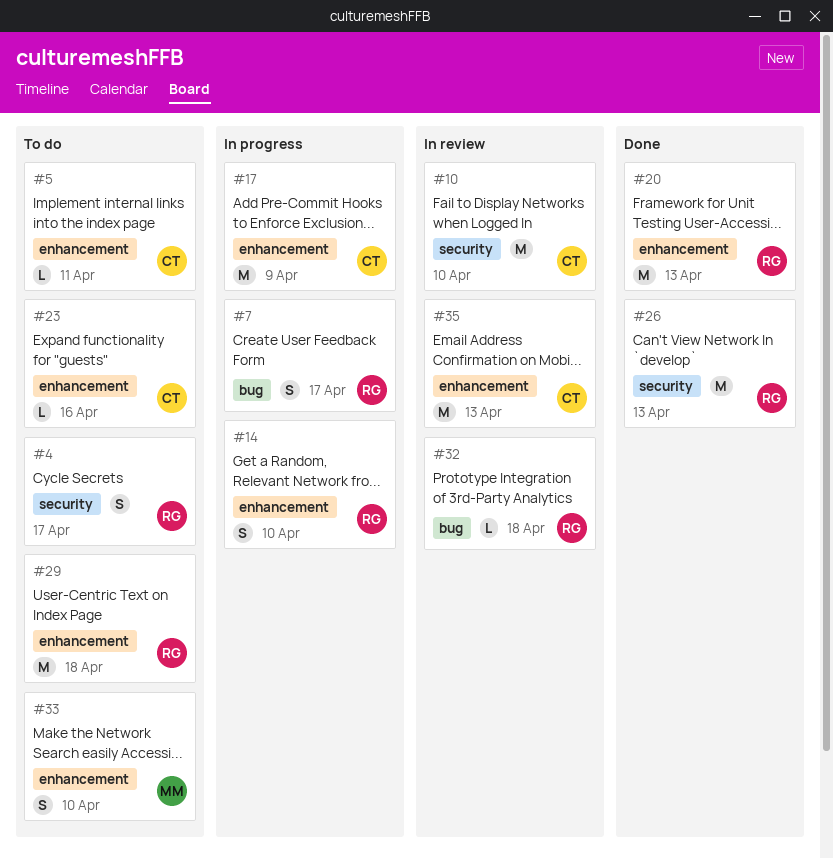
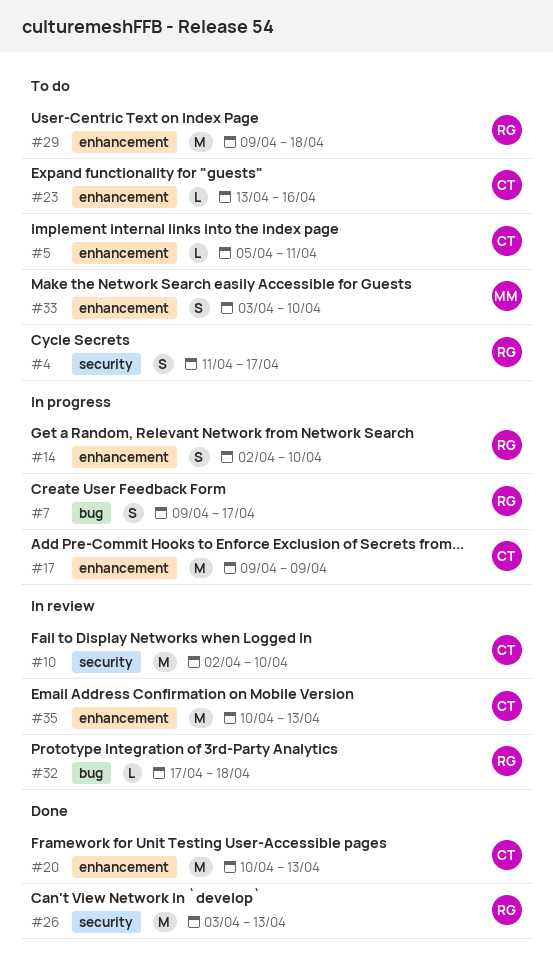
#20, owner: RG -> CT

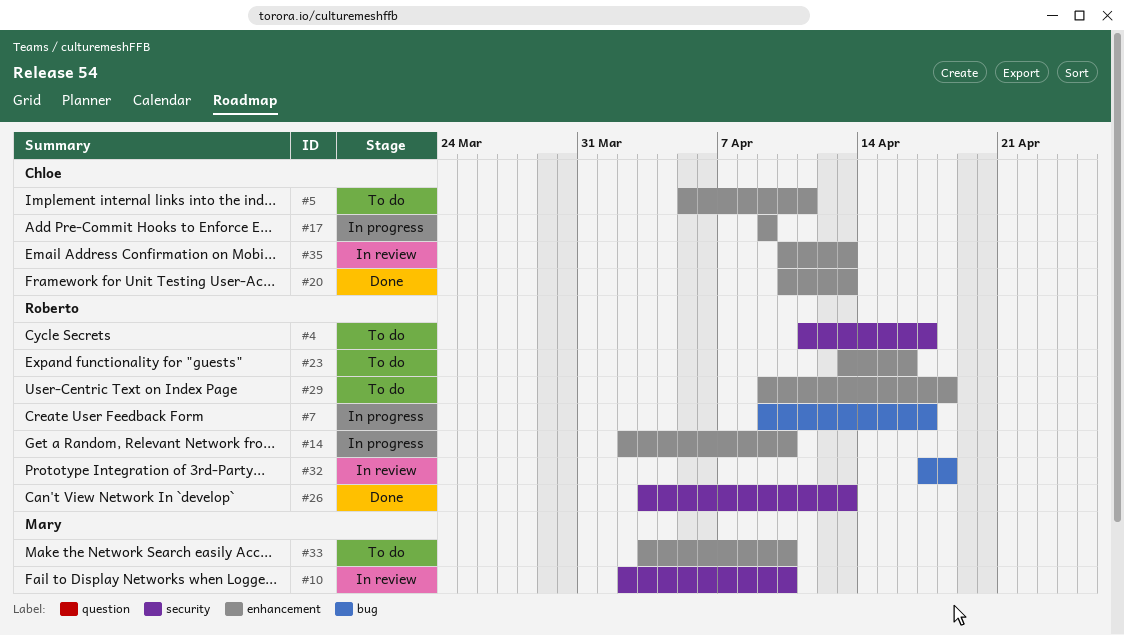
#10, owner: Chloe -> Mary
#23, owner: Chloe -> Roberto

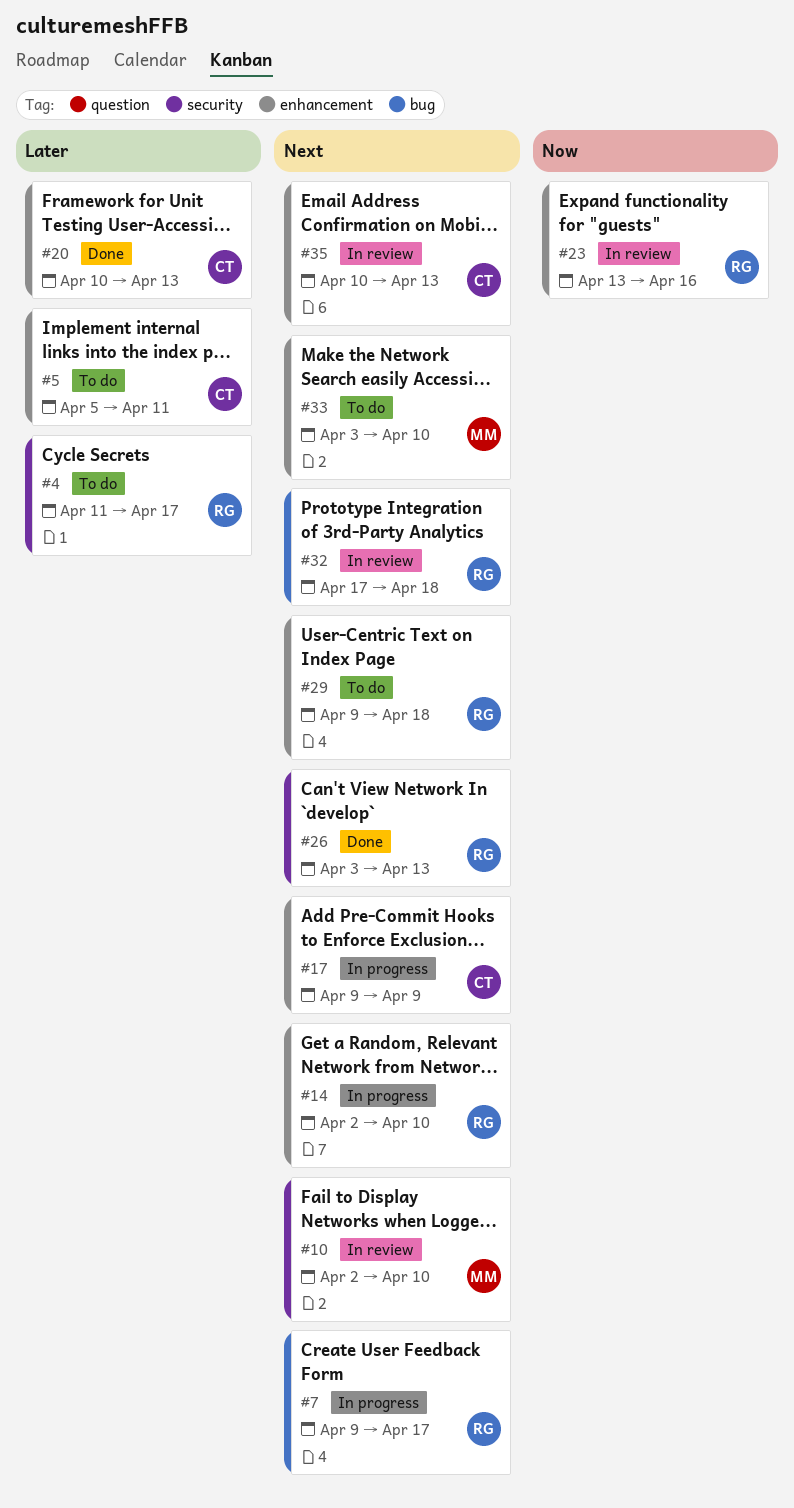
#23, status: To do -> In review

